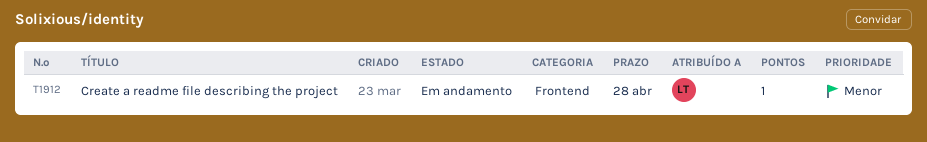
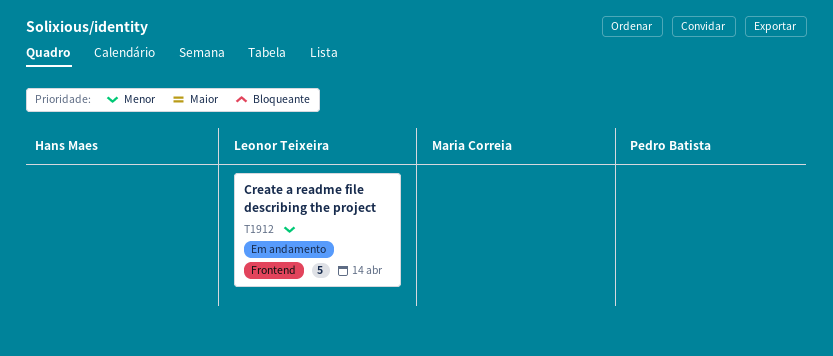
T1912, estimate: 1 -> 5
T1912, due: Apr 28 -> Apr 14

